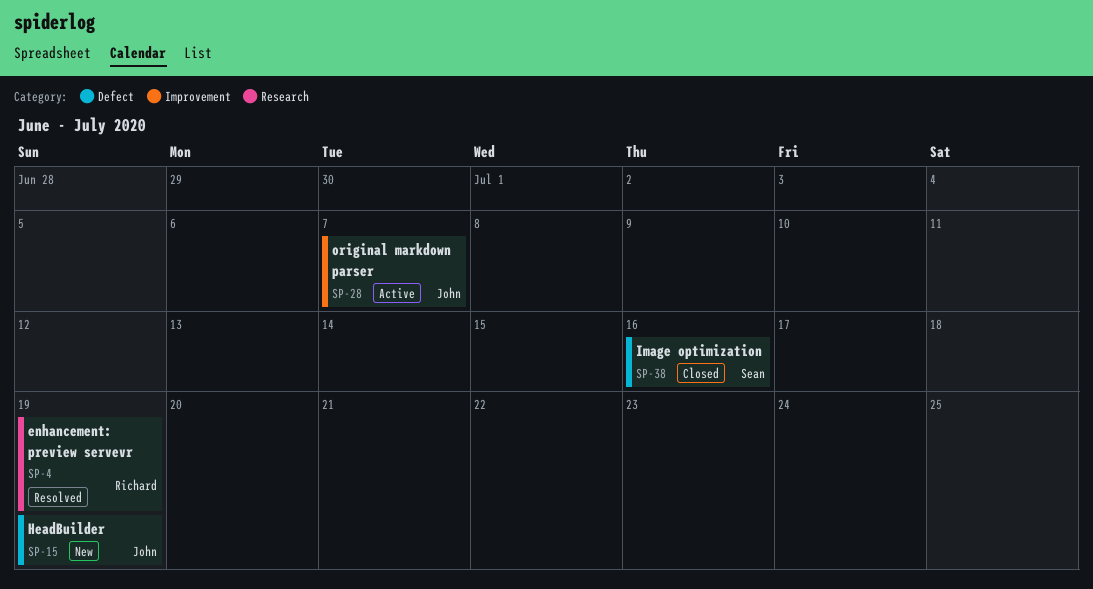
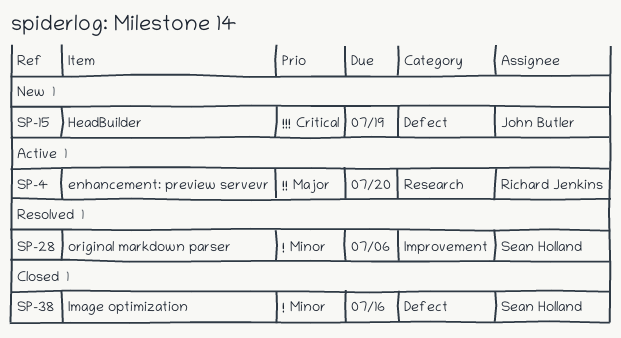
SP-4, status: Resolved -> Active
SP-4, due: Jul 19 -> Jul 20
SP-28, status: Active -> Resolved
SP-28, owner: John Butler -> Sean Holland
SP-28, due: Jul 7 -> Jul 6

